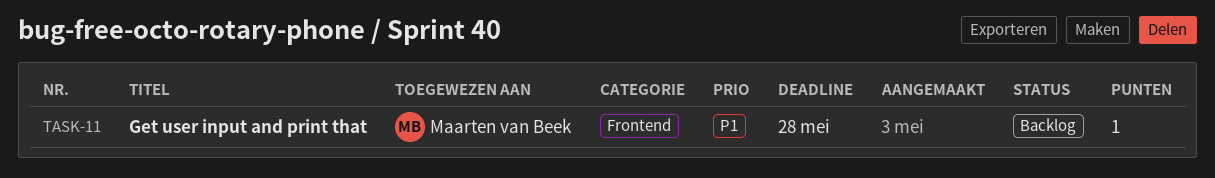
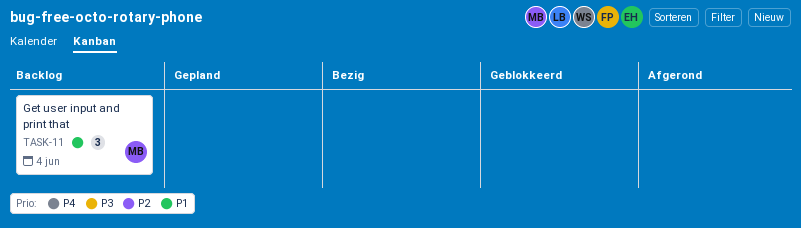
TASK-11, estimate: 1 -> 3
TASK-11, due: May 28 -> Jun 4

